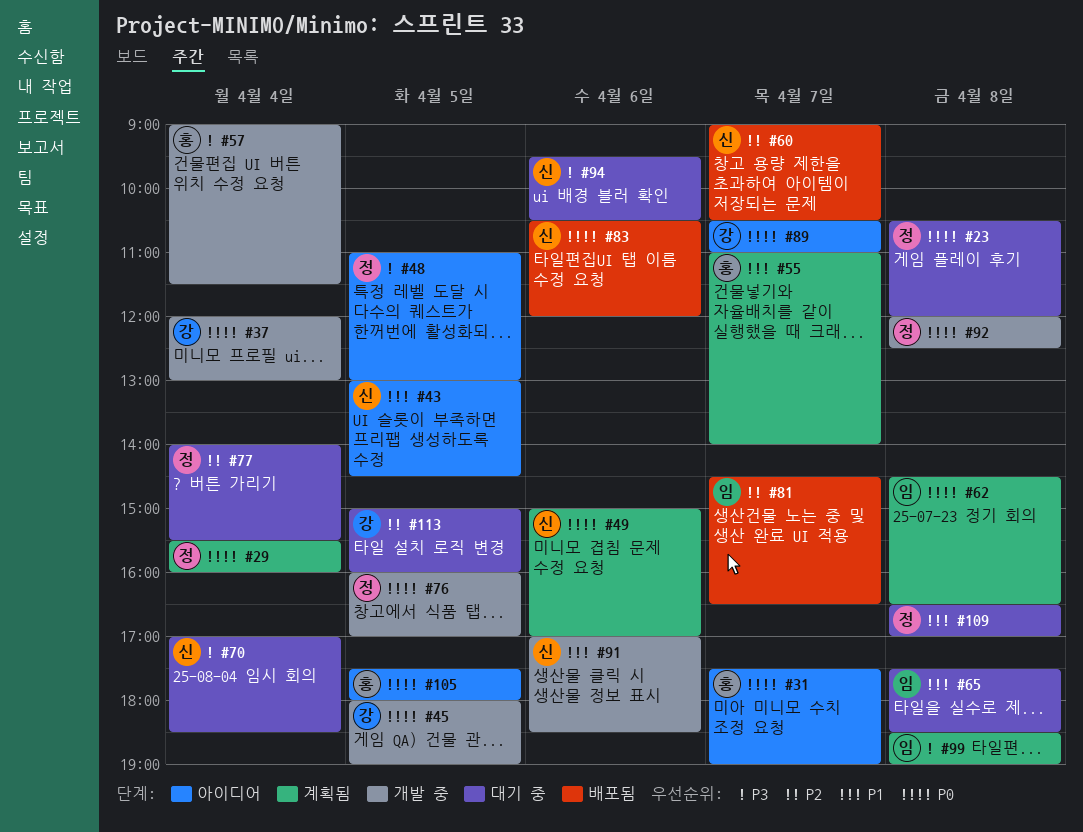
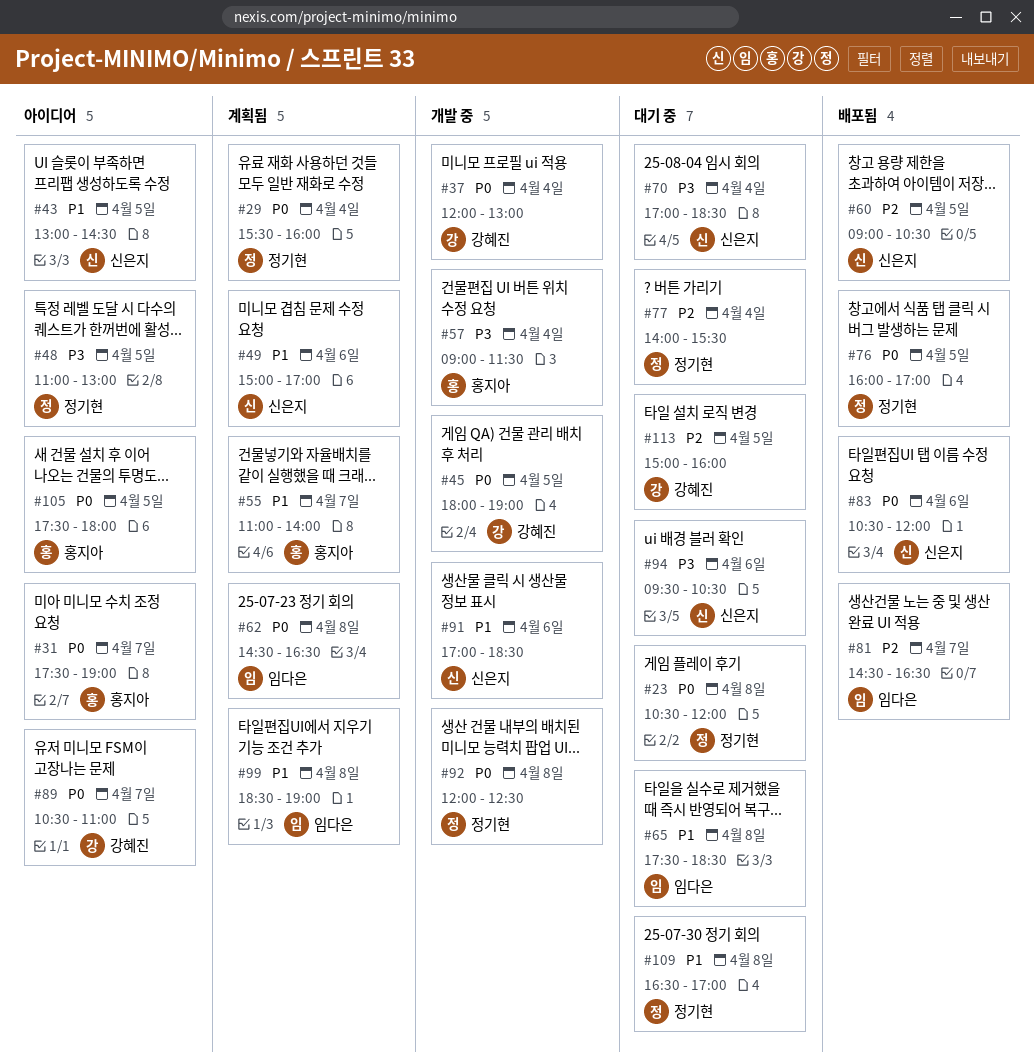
#49, priority: P0 -> P1
#60, day: Apr 7 -> Apr 5
#76, status: 개발 중 -> 배포됨
#99, priority: P3 -> P1

